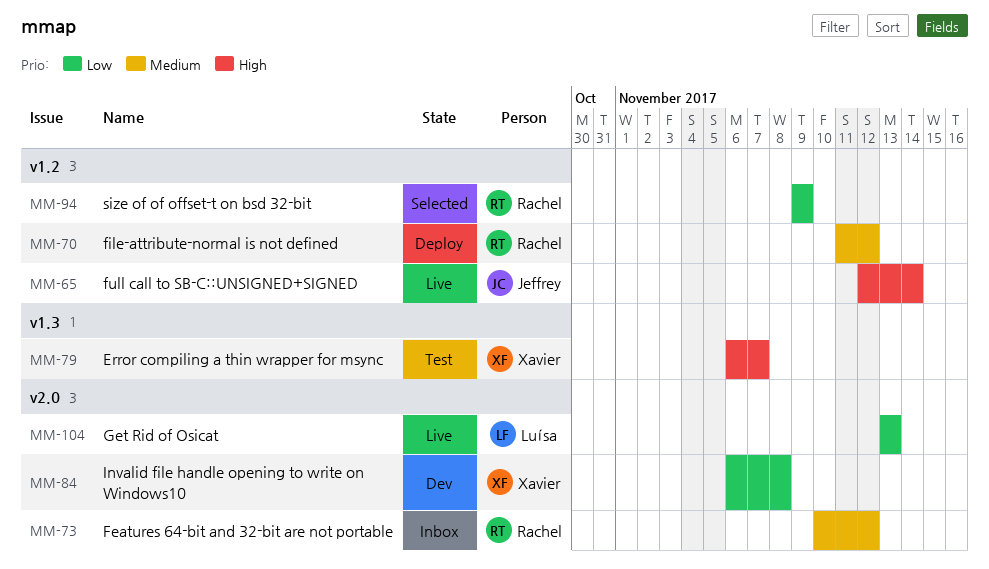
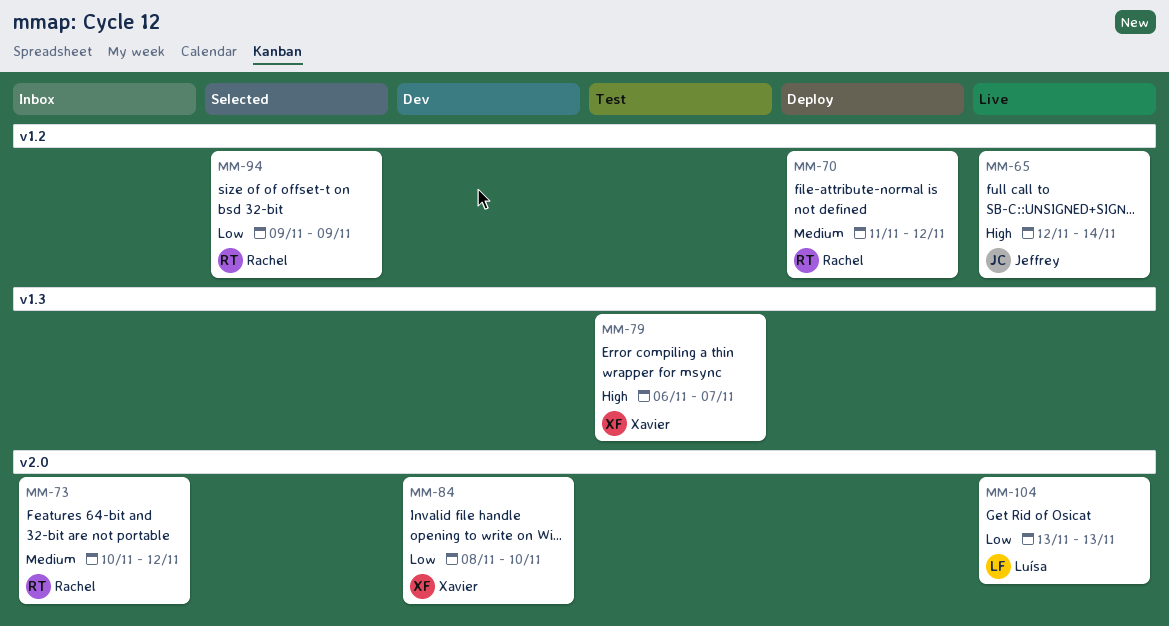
MM-84, start: Nov 6 -> Nov 8
MM-84, due: Nov 8 -> Nov 10

